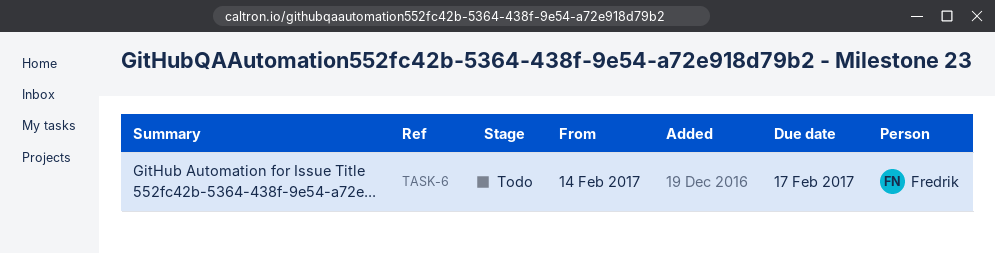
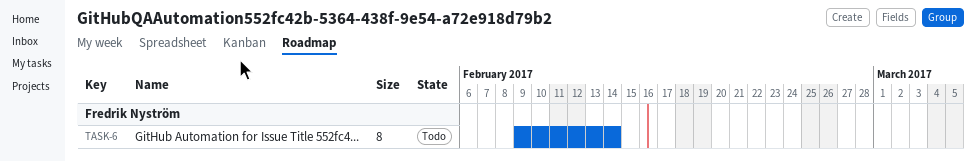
TASK-6, start: Feb 14 -> Feb 9
TASK-6, due: Feb 17 -> Feb 14

